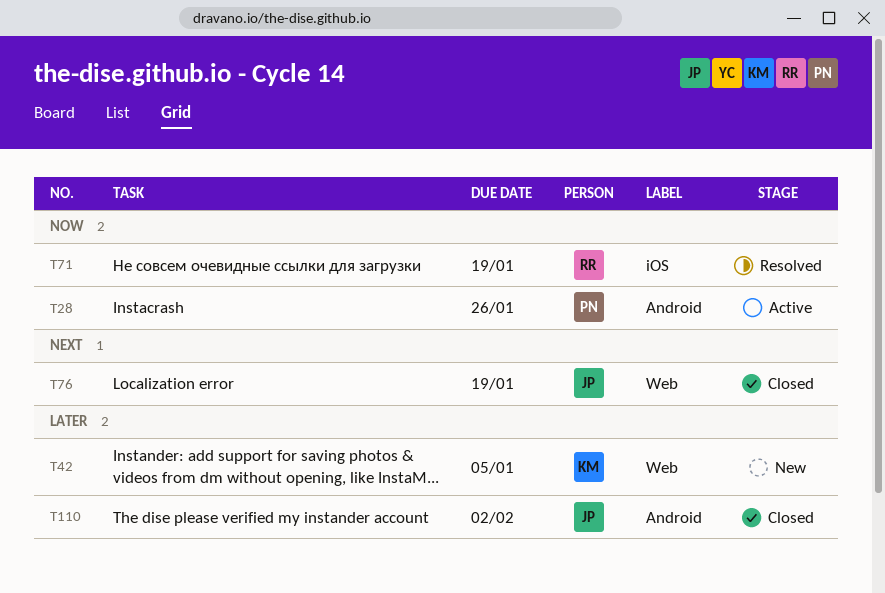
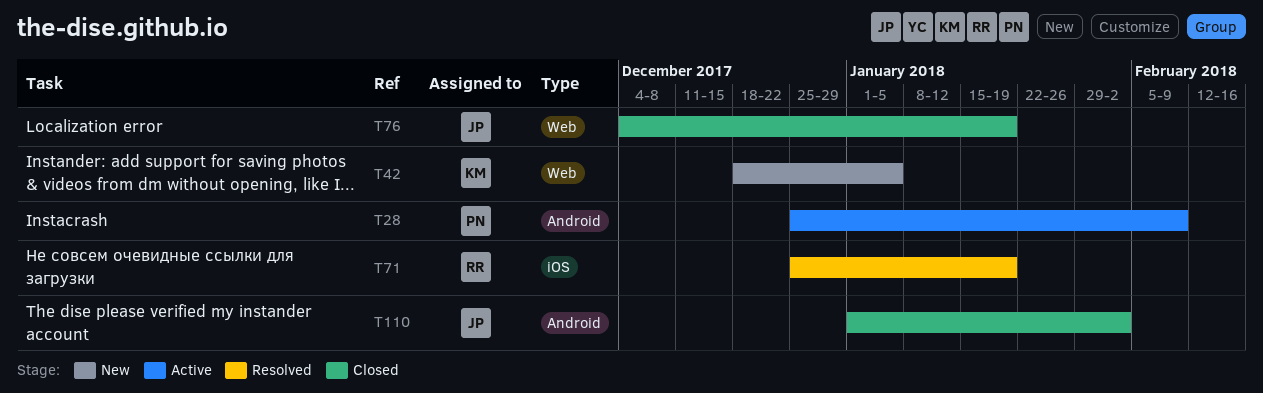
T28, due: Jan 26 -> Feb 9

